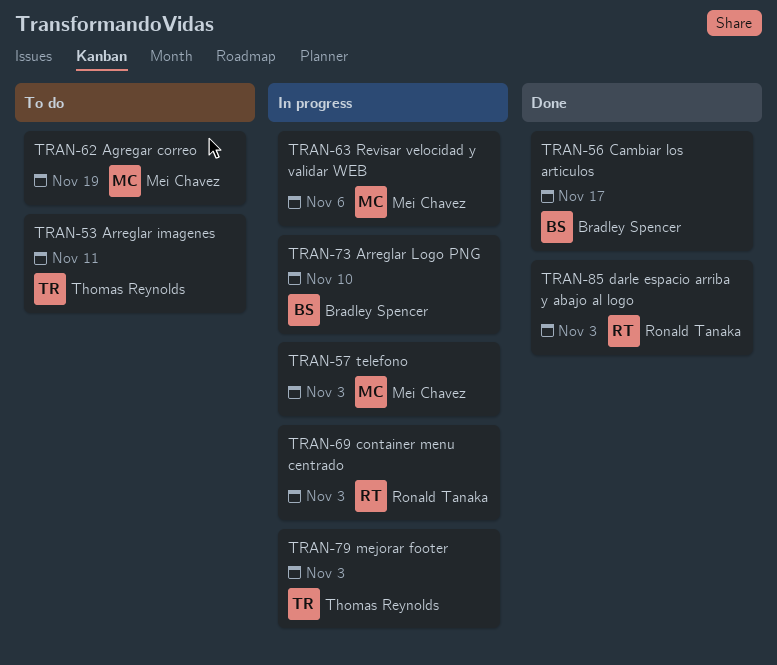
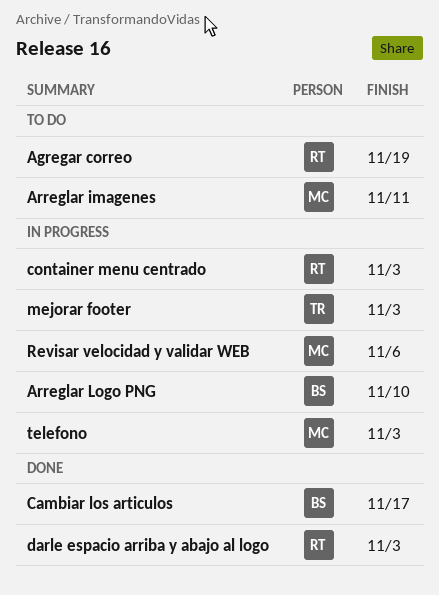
Agregar correo, owner: Mei Chavez -> Ronald Tanaka
Arreglar imagenes, owner: Thomas Reynolds -> Mei Chavez

